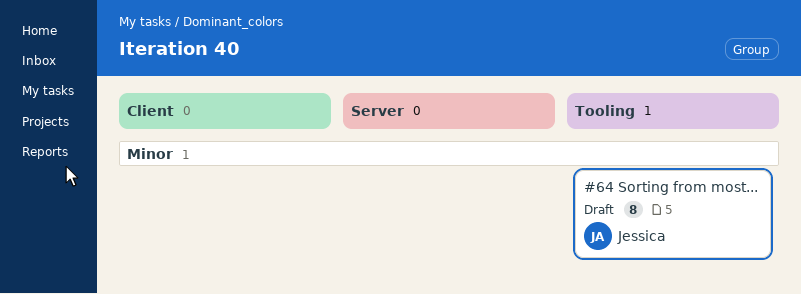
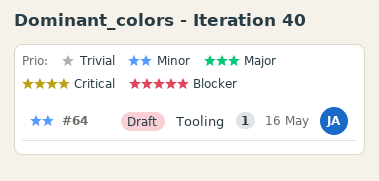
#64, estimate: 8 -> 1

